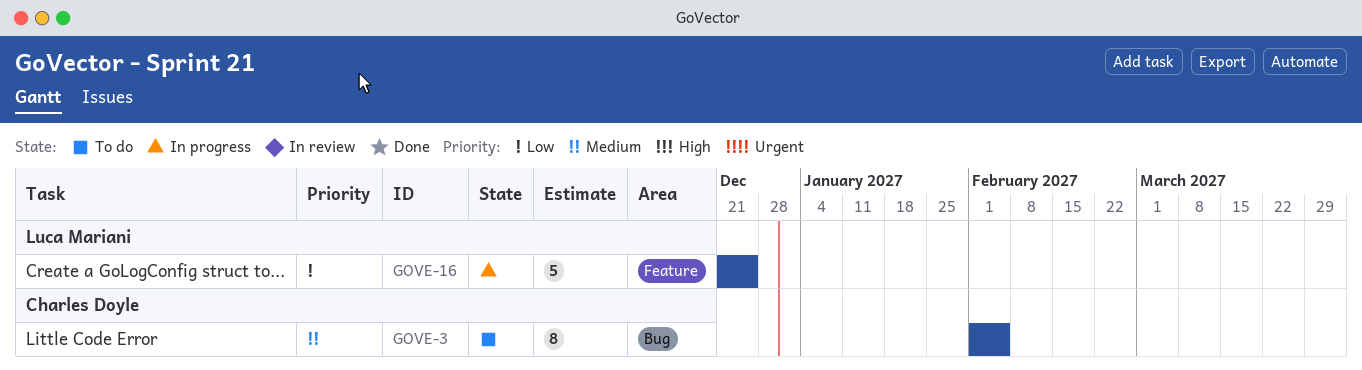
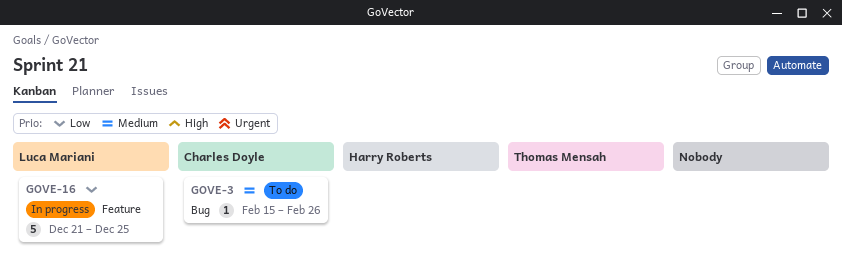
GOVE-3, estimate: 8 -> 1
GOVE-3, start: Feb 1 -> Feb 15
GOVE-3, due: Feb 5 -> Feb 26

